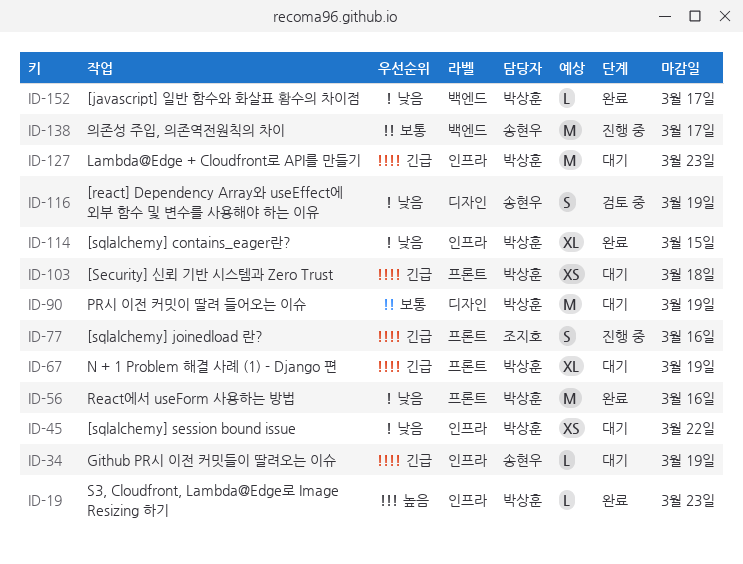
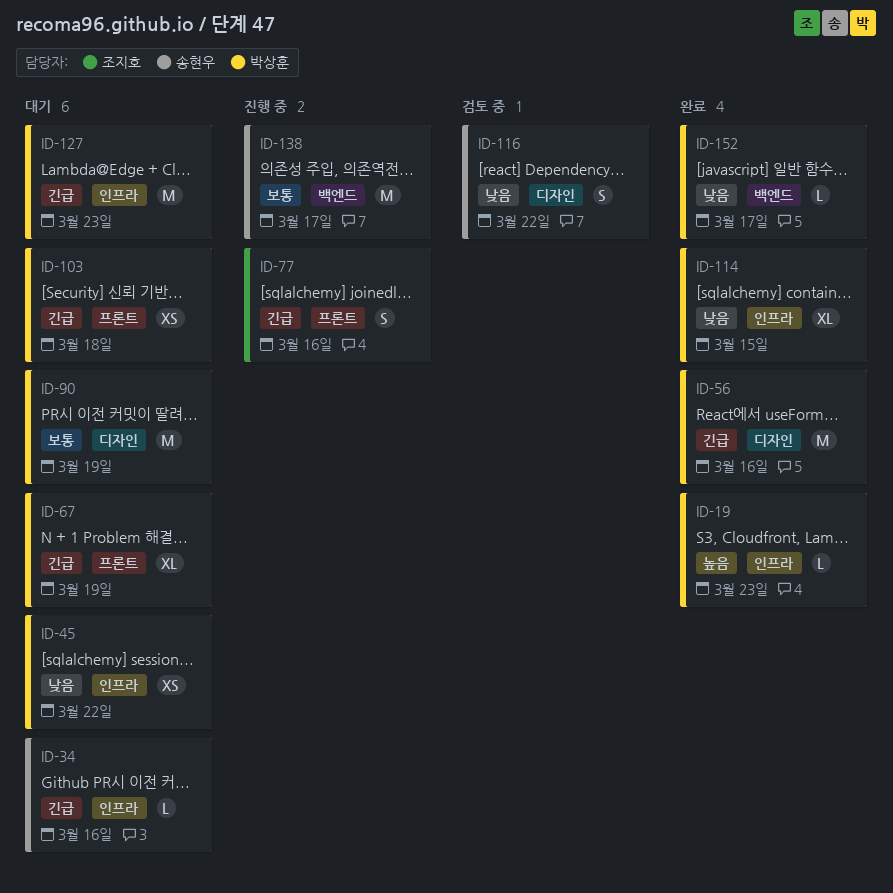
ID-34, due: Mar 19 -> Mar 16
ID-56, priority: 낮음 -> 긴급
ID-56, label: 프론트 -> 디자인
ID-116, due: Mar 19 -> Mar 22

